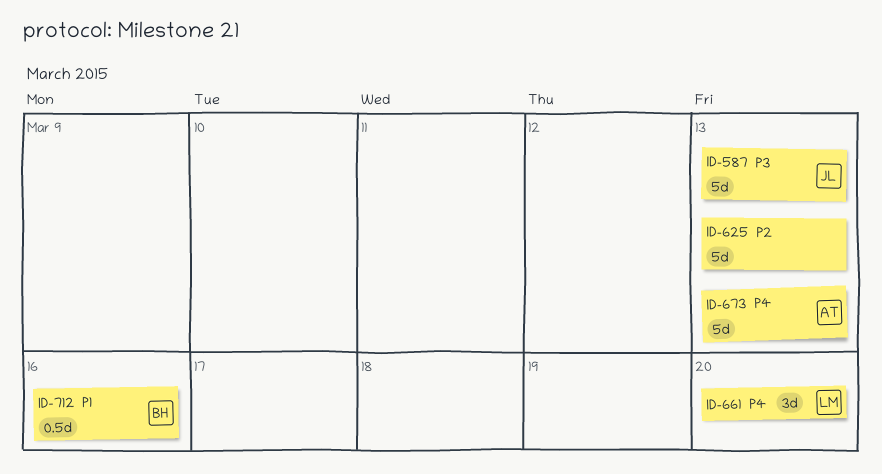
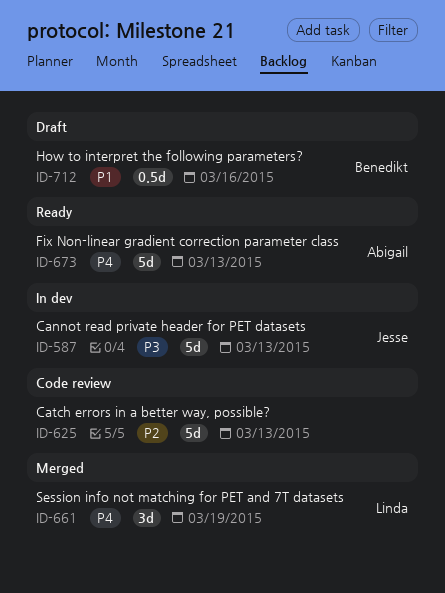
ID-661, due: Mar 20 -> Mar 19

